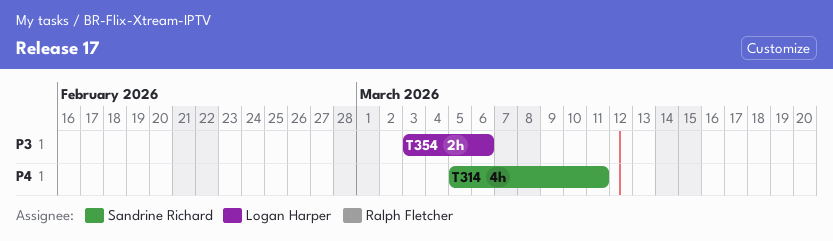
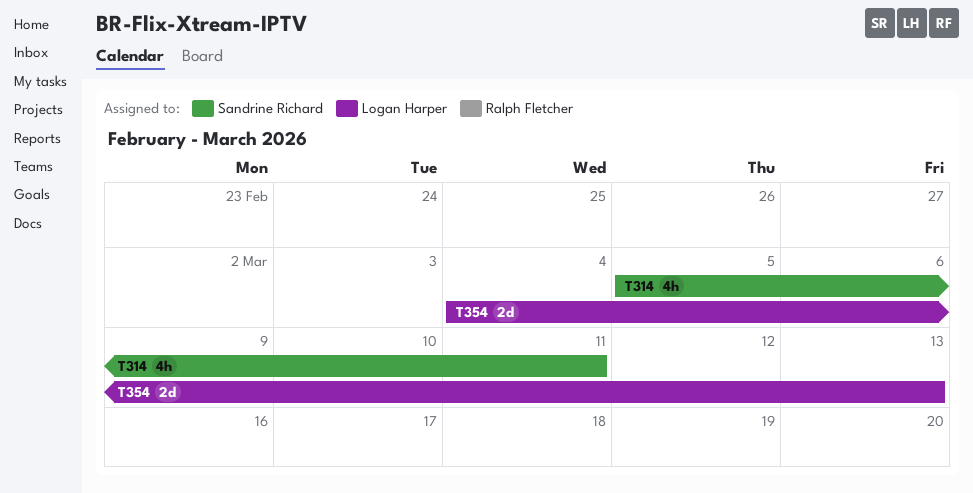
T354, estimate: 2h -> 2d
T354, start: Mar 3 -> Mar 4
T354, due: Mar 6 -> Mar 13

